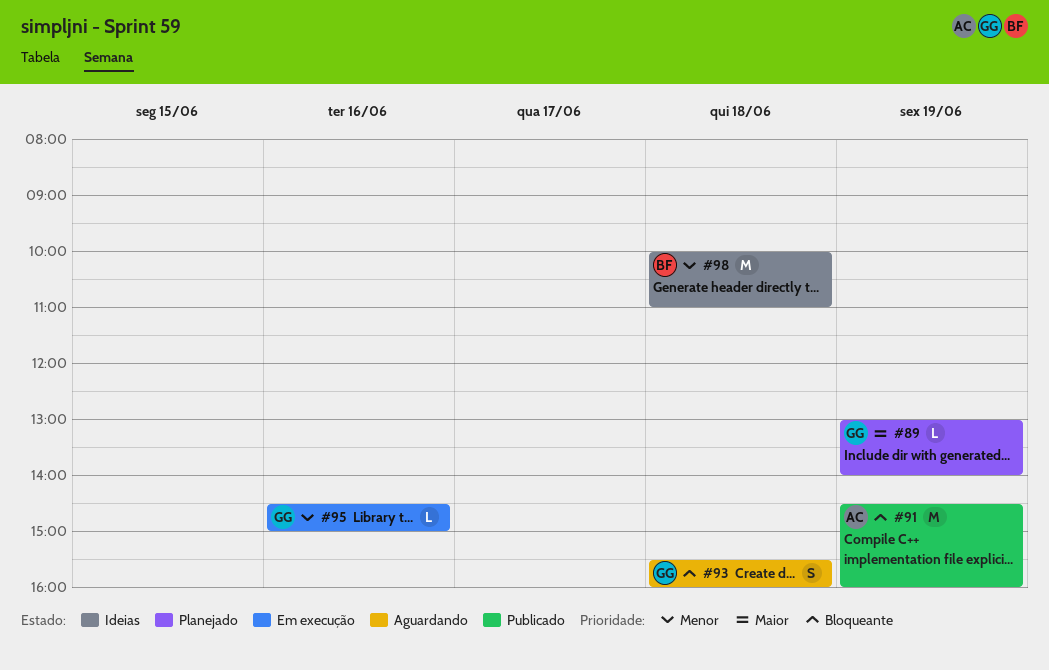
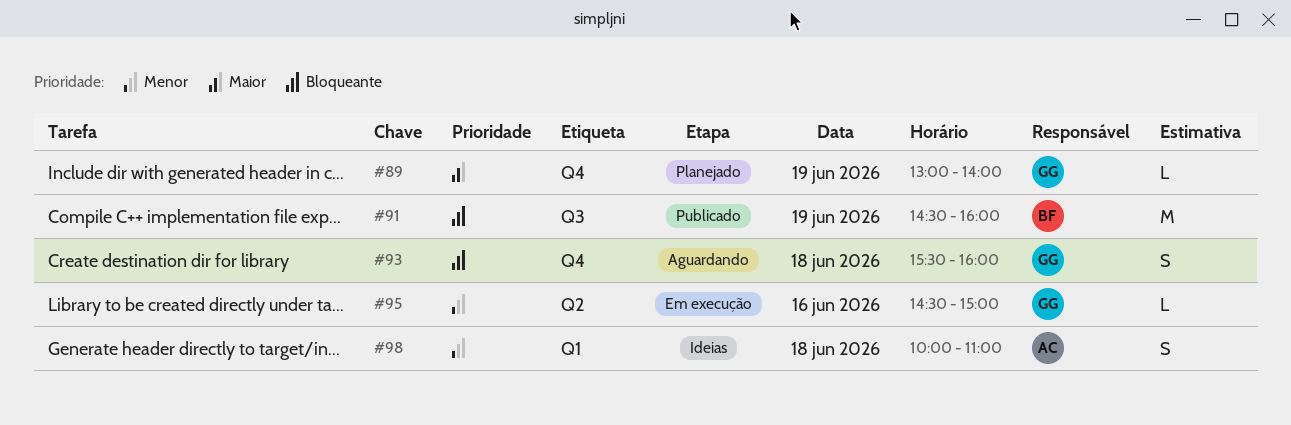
#91, owner: AC -> BF
#98, owner: BF -> AC
#98, estimate: M -> S

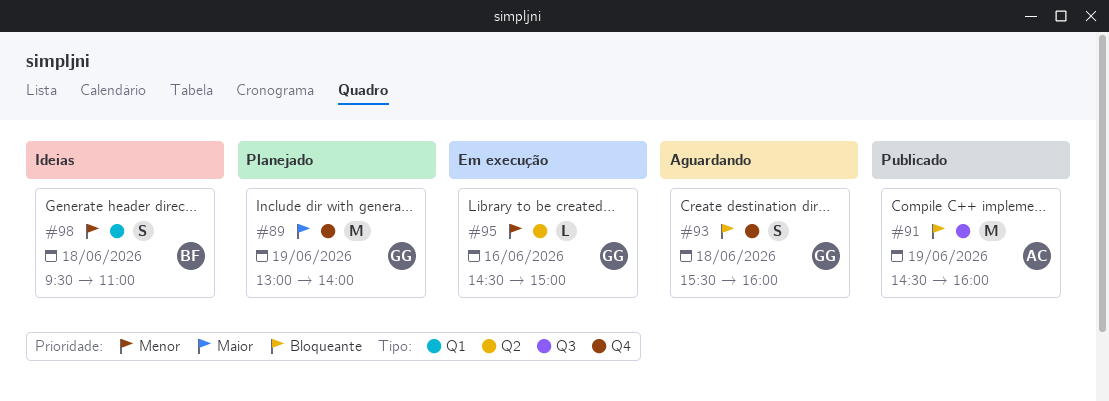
#89, estimate: L -> M
#91, owner: BF -> AC
#98, owner: AC -> BF
#98, begins: 10:00 -> 09:30

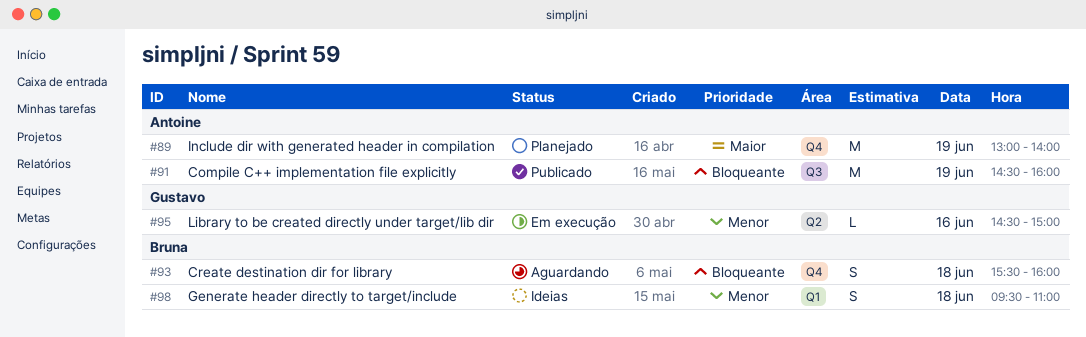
#89, owner: Gustavo -> Antoine
#93, owner: Gustavo -> Bruna

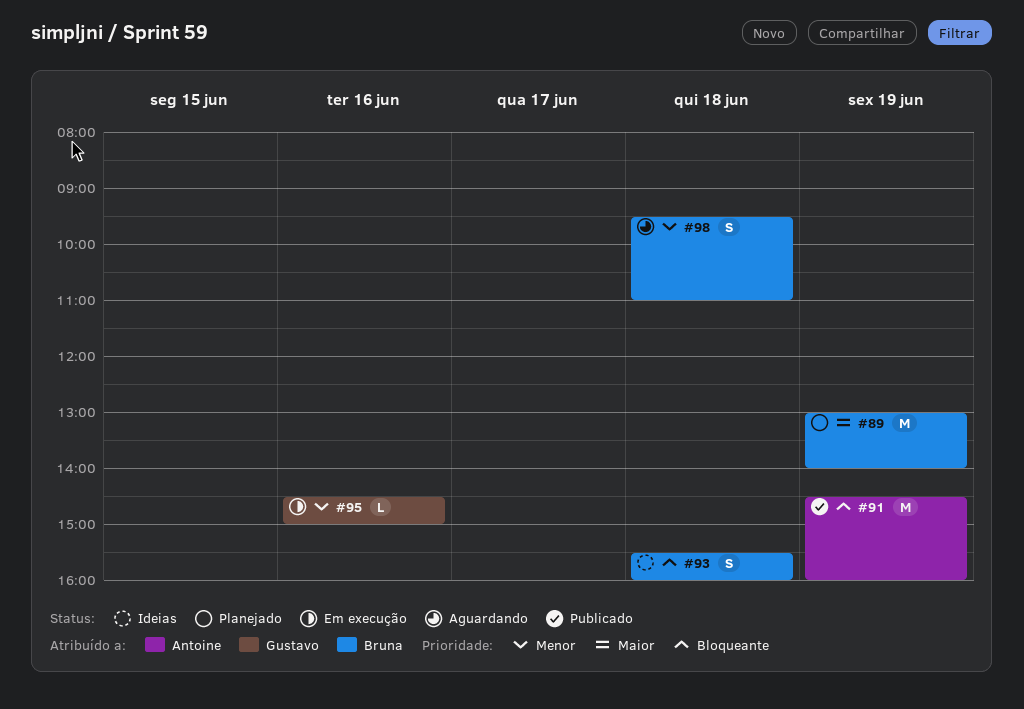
#89, owner: Antoine -> Bruna
#93, status: Aguardando -> Ideias
#98, status: Ideias -> Aguardando

